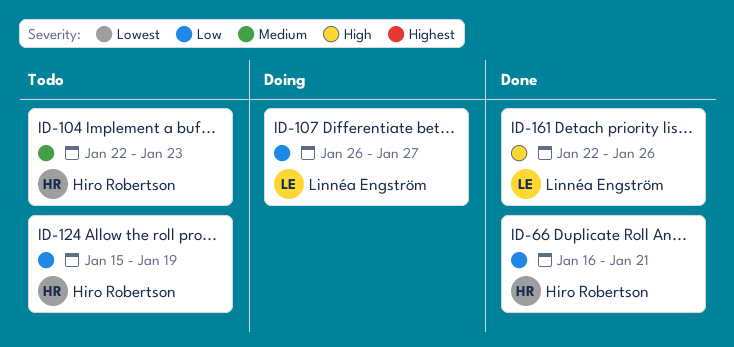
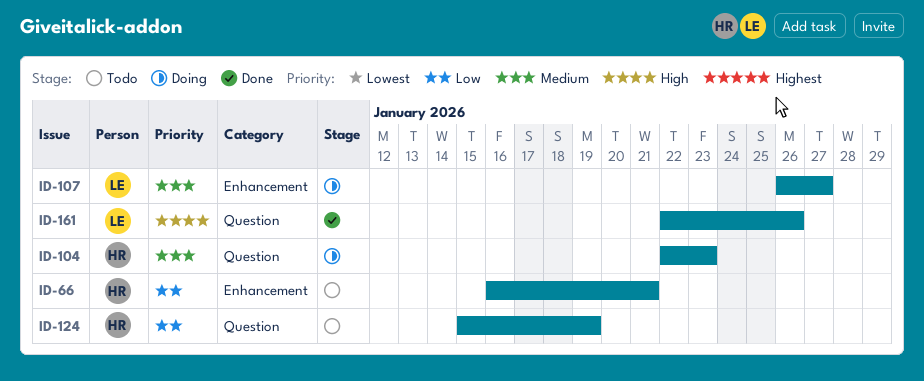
ID-66, status: Done -> Todo
ID-104, status: Todo -> Doing
ID-107, priority: Low -> Medium

